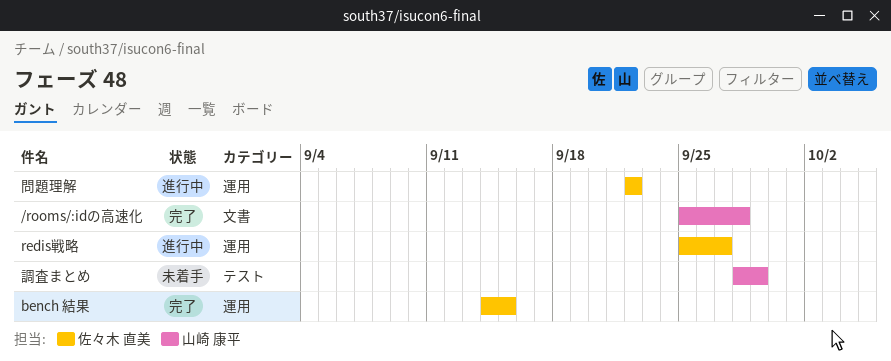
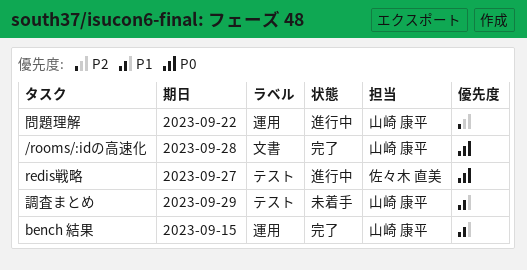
bench 結果, owner: 佐々木 直美 -> 山崎 康平
redis戦略, label: 運用 -> テスト
問題理解, owner: 佐々木 直美 -> 山崎 康平

